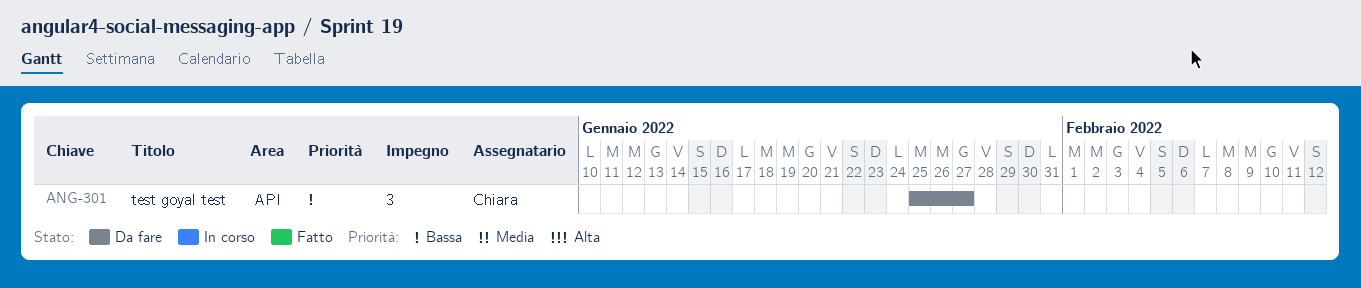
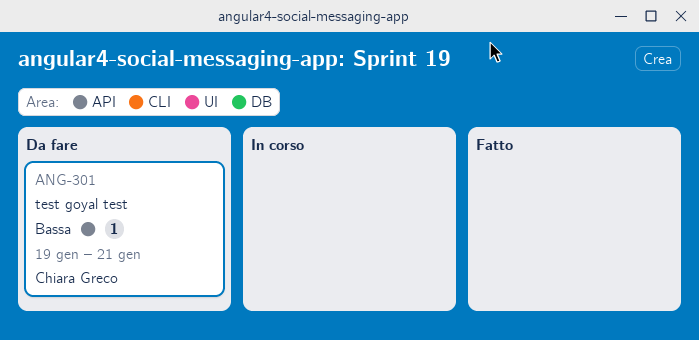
ANG-301, estimate: 3 -> 1
ANG-301, start: Jan 25 -> Jan 19
ANG-301, due: Jan 27 -> Jan 21

